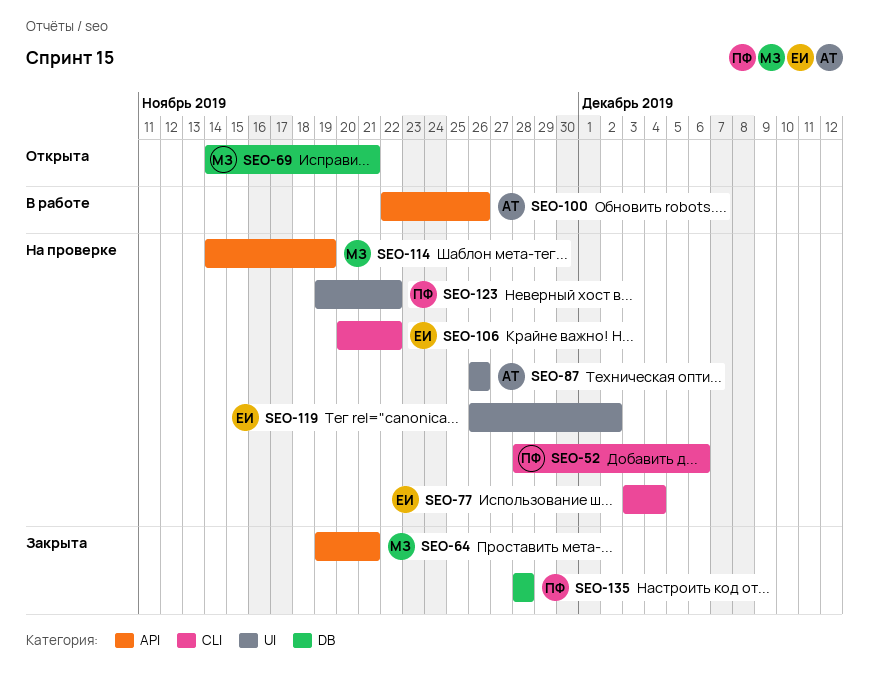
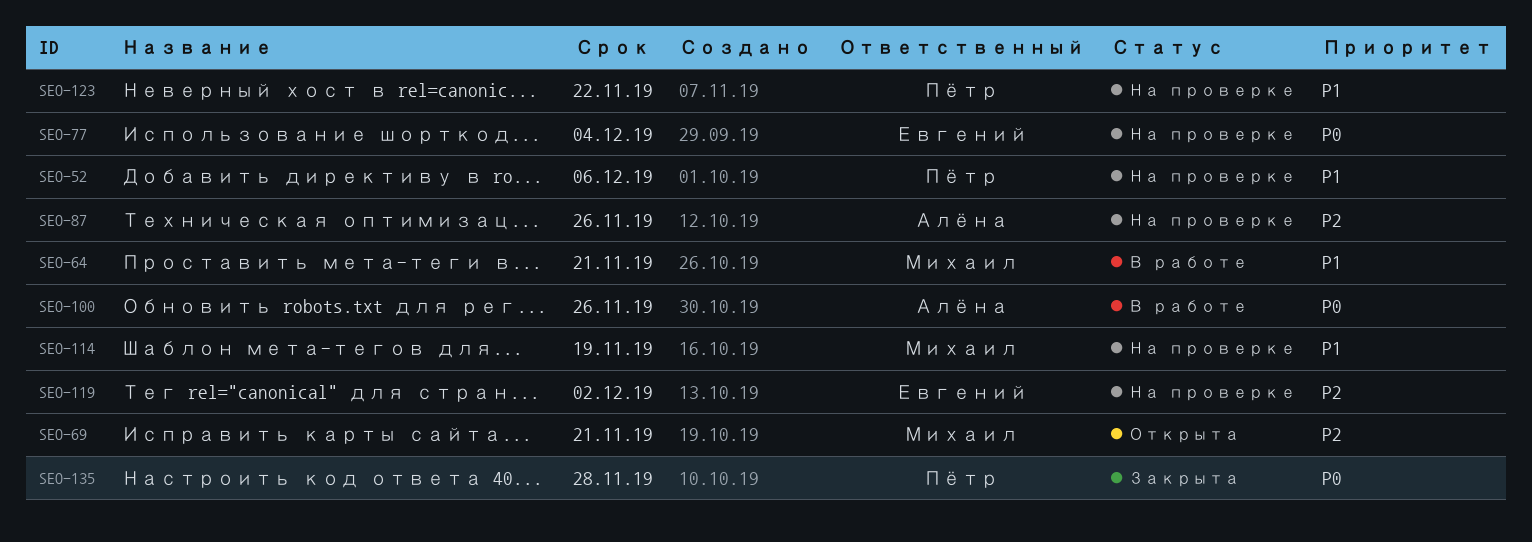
SEO-64, status: Закрыта -> В работе
SEO-106: present -> none

